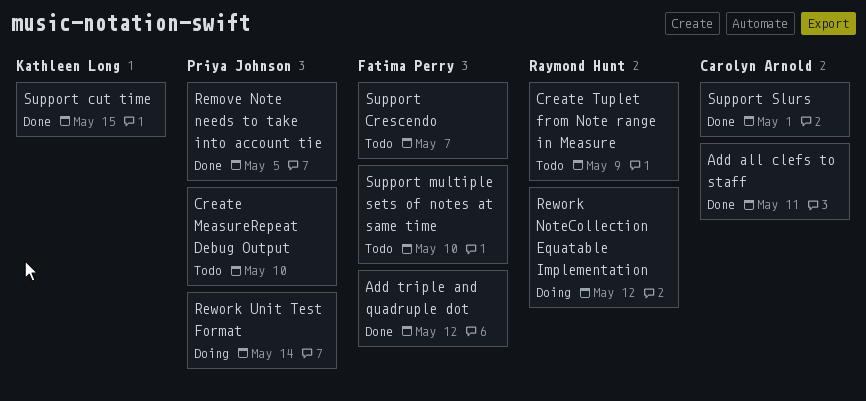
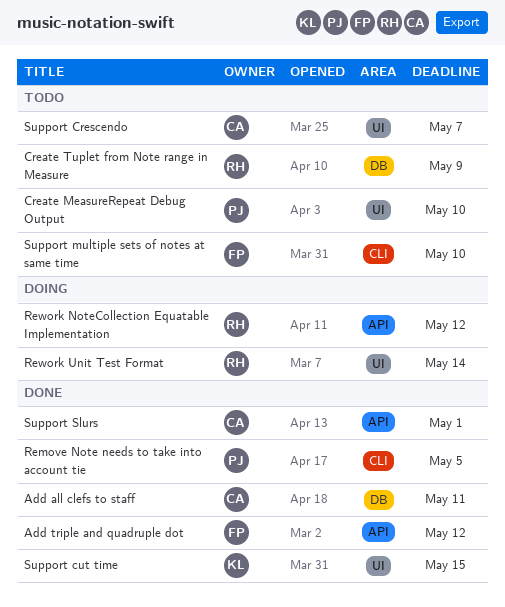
Rework Unit Test Format, owner: Priya Johnson -> Raymond Hunt
Support Crescendo, owner: Fatima Perry -> Carolyn Arnold

